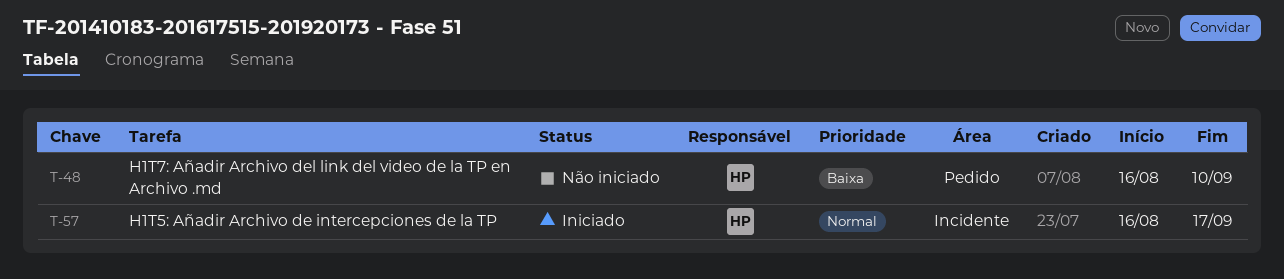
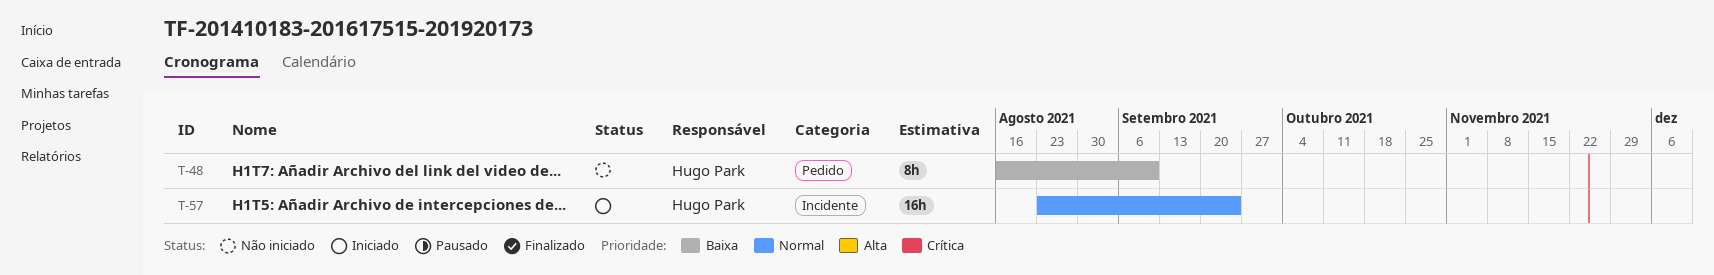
T-57, start: Aug 16 -> Aug 23
T-57, due: Sep 17 -> Sep 24

